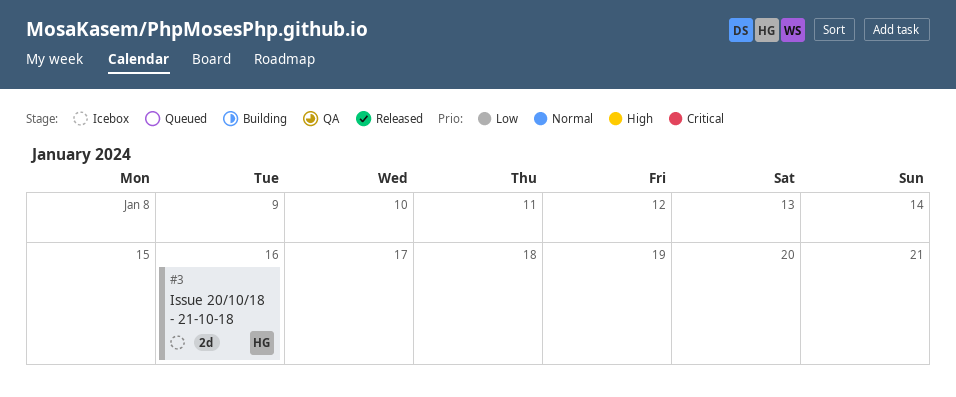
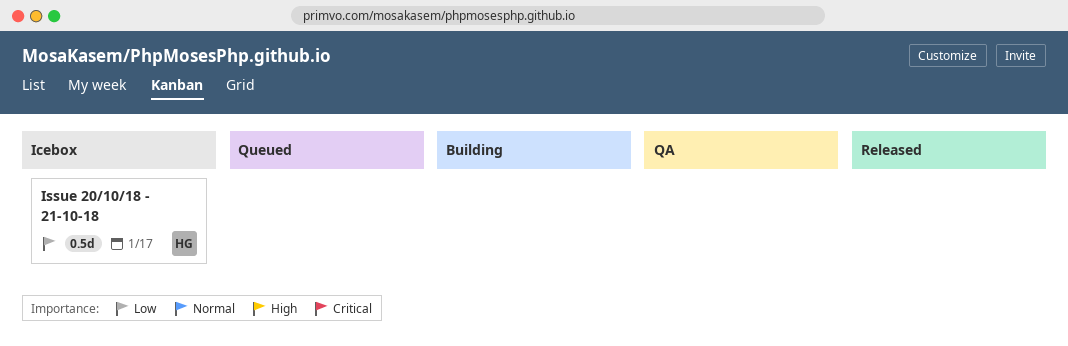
Issue 20/10/18 - 21-10-18, estimate: 2d -> 0.5d
Issue 20/10/18 - 21-10-18, due: Jan 16 -> Jan 17

